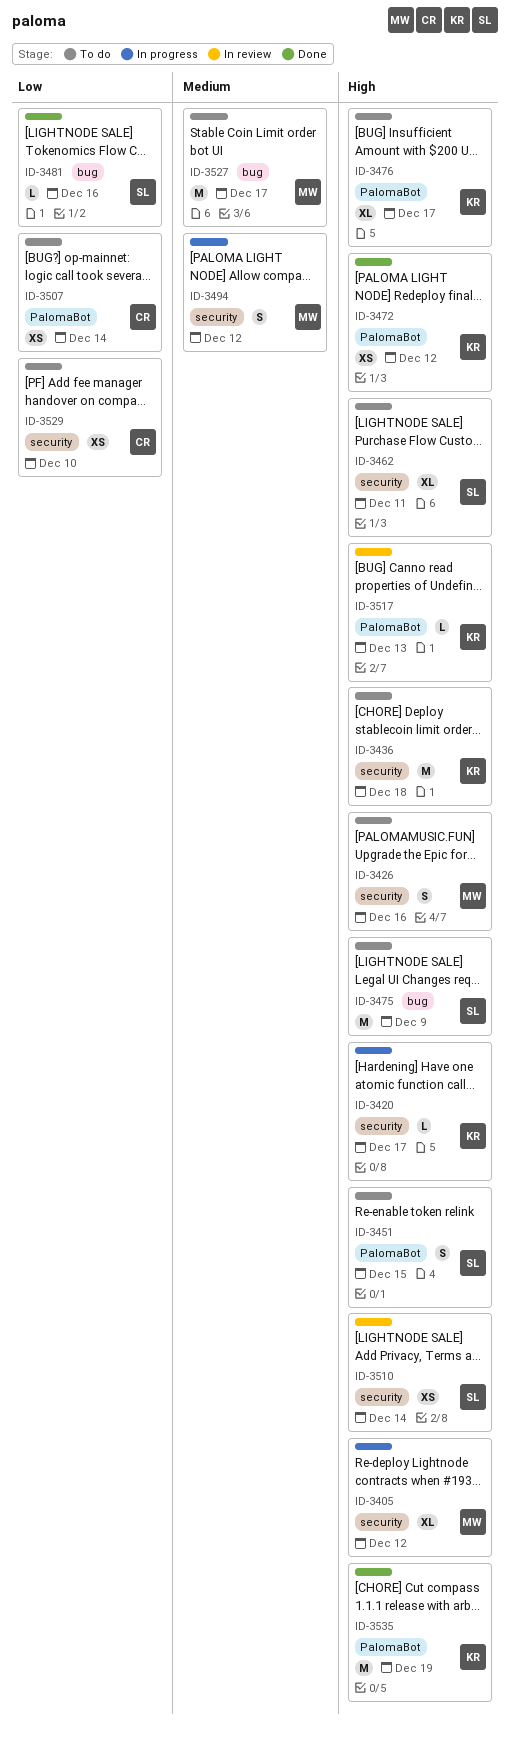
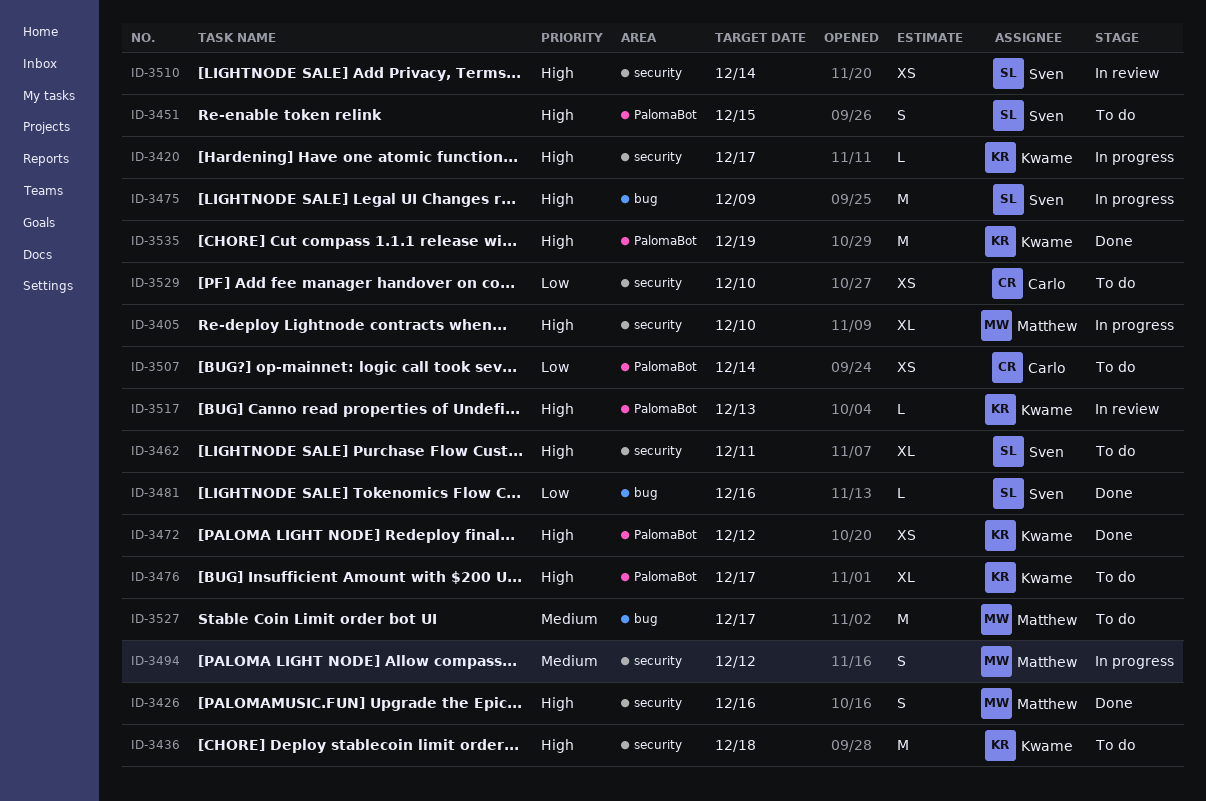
ID-3405, due: Dec 12 -> Dec 10
ID-3426, status: To do -> Done
ID-3475, status: To do -> In progress

